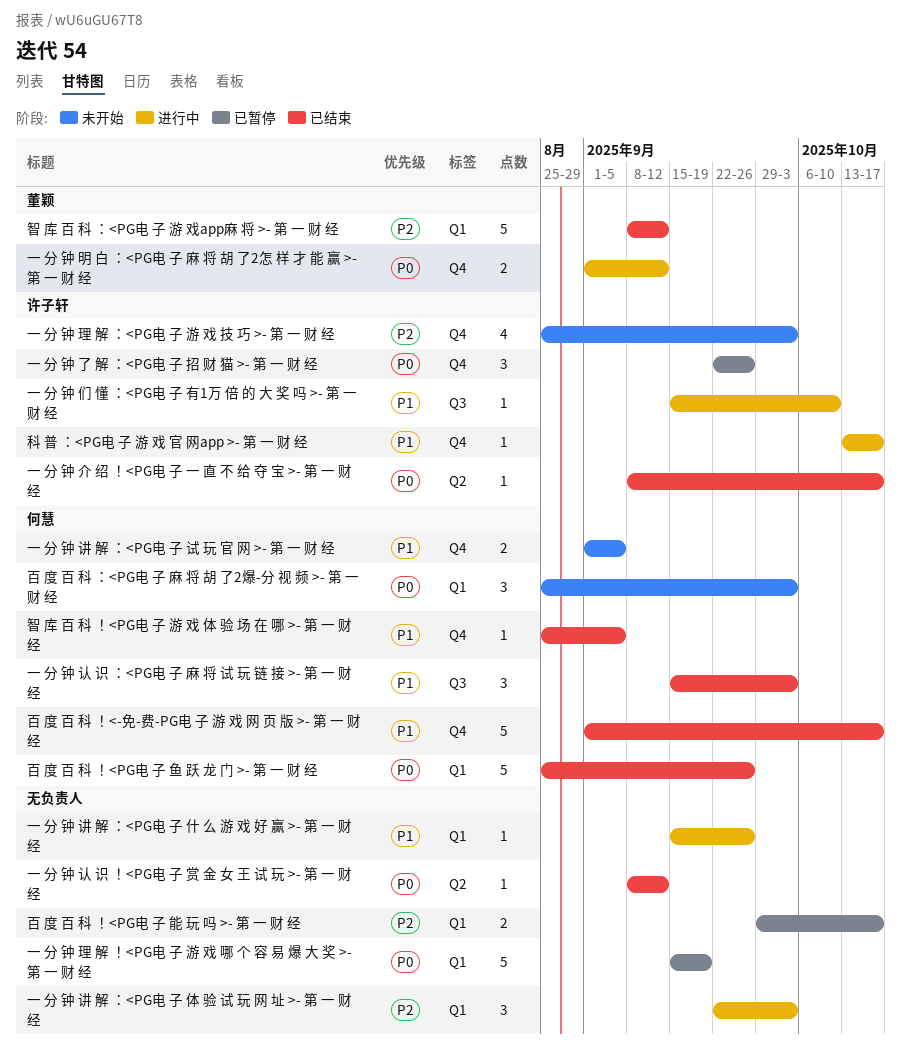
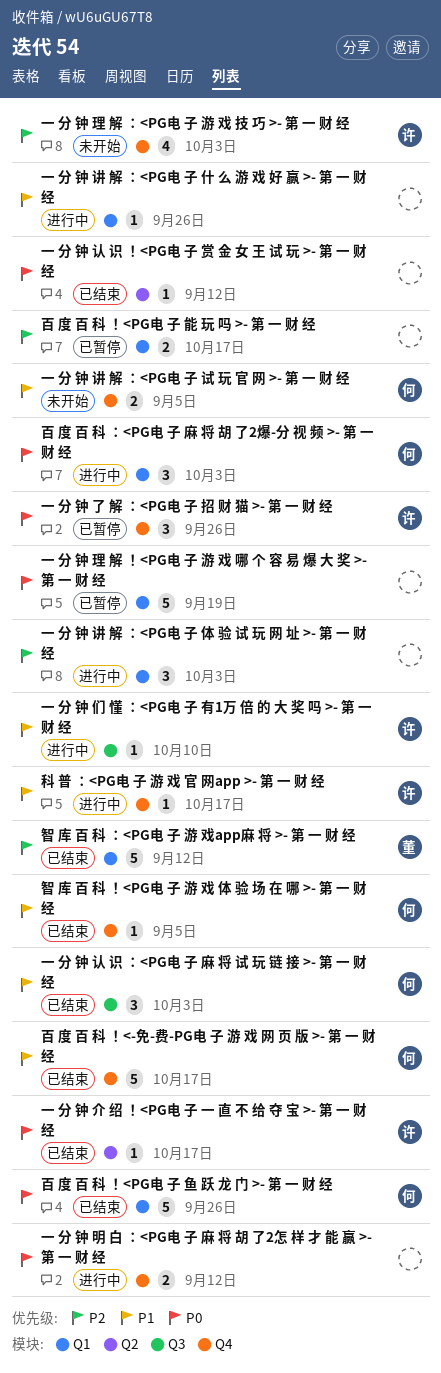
一 分 钟 明 白 ：<PG电 子 麻 将 胡 了2怎 样 才 能 赢 >- 第 一 财 经, owner: 董颖 -> none
百 度 百 科 ：<PG电 子 麻 将 胡 了2爆-分 视 频 >- 第 一 财 经, status: 未开始 -> 进行中

